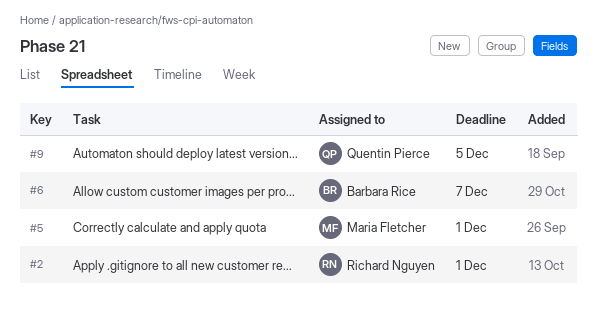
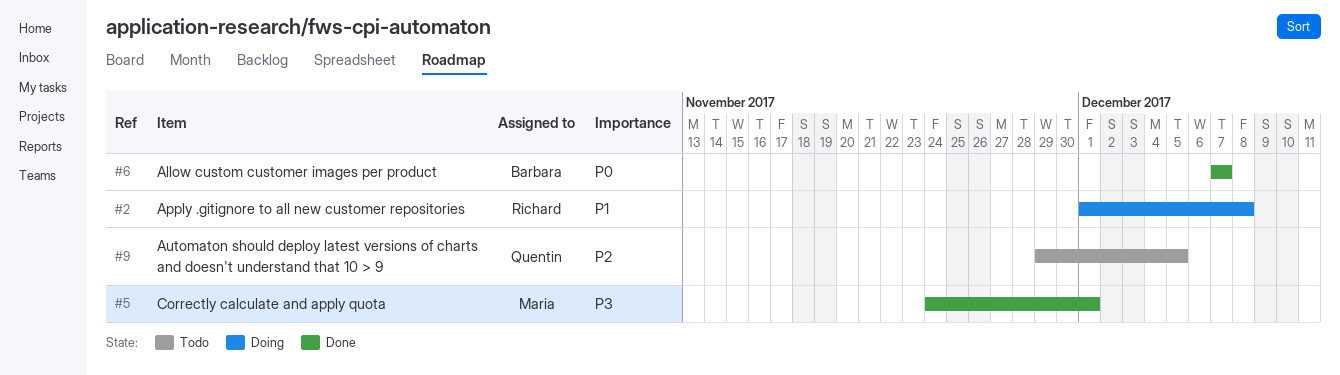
#2, due: Dec 1 -> Dec 8

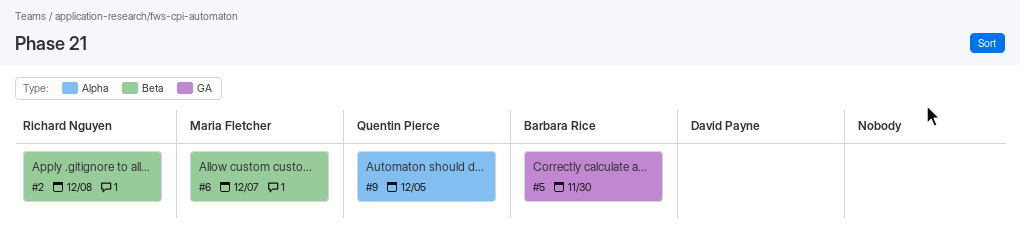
#5, owner: Maria Fletcher -> Barbara Rice
#5, due: Dec 1 -> Nov 30
#6, owner: Barbara Rice -> Maria Fletcher

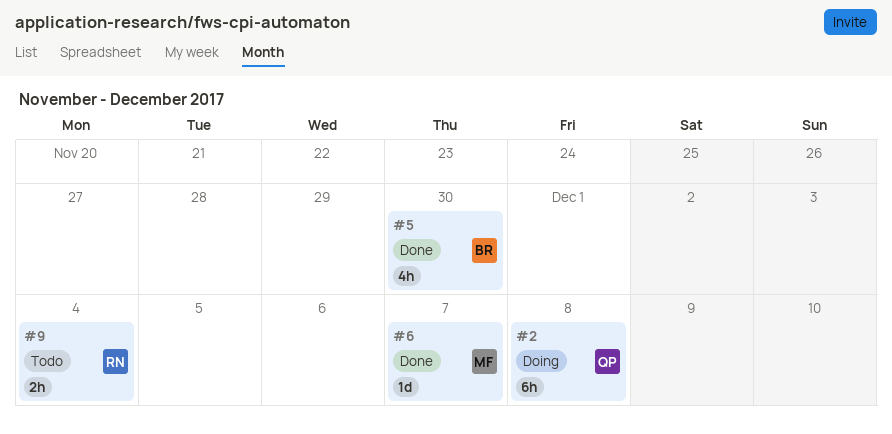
#2, owner: Richard Nguyen -> Quentin Pierce
#9, owner: Quentin Pierce -> Richard Nguyen
#9, due: Dec 5 -> Dec 4

